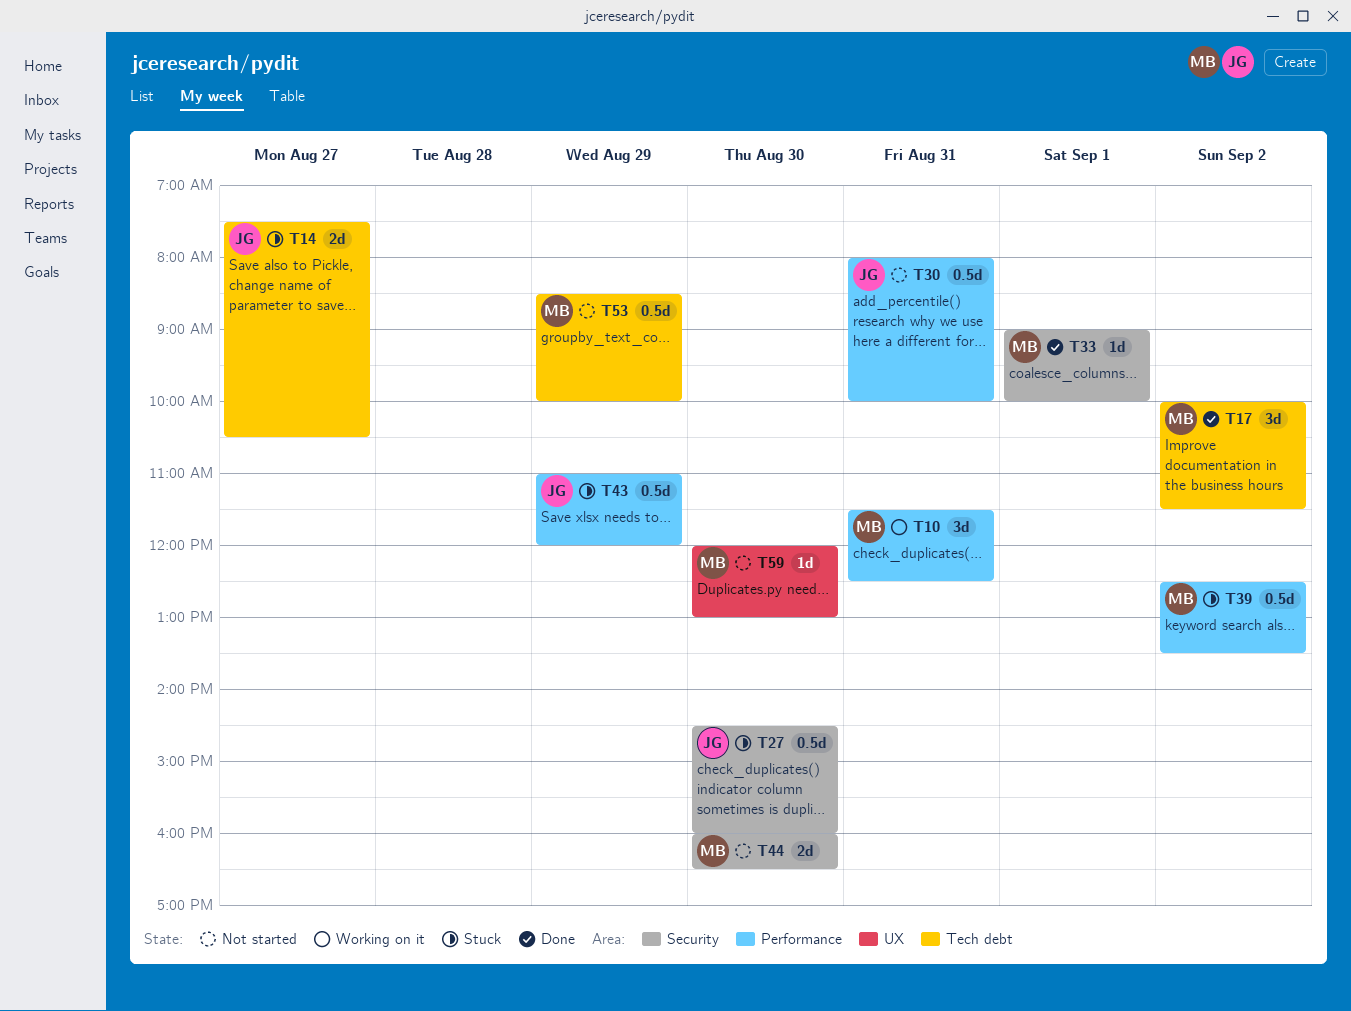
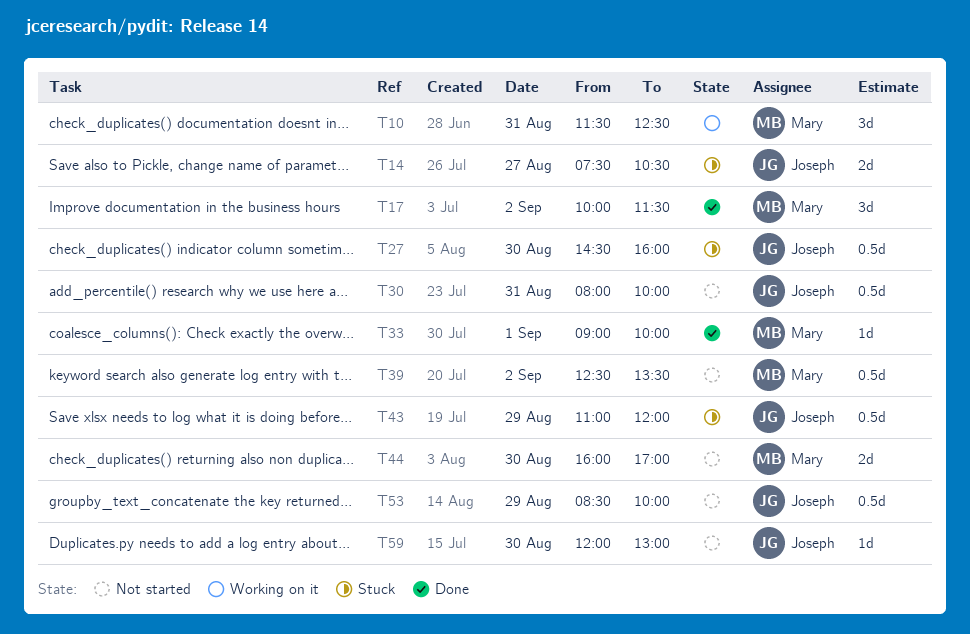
T39, status: Stuck -> Not started
T44, ends: 16:30 -> 17:00
T53, owner: Mary -> Joseph
T59, owner: Mary -> Joseph

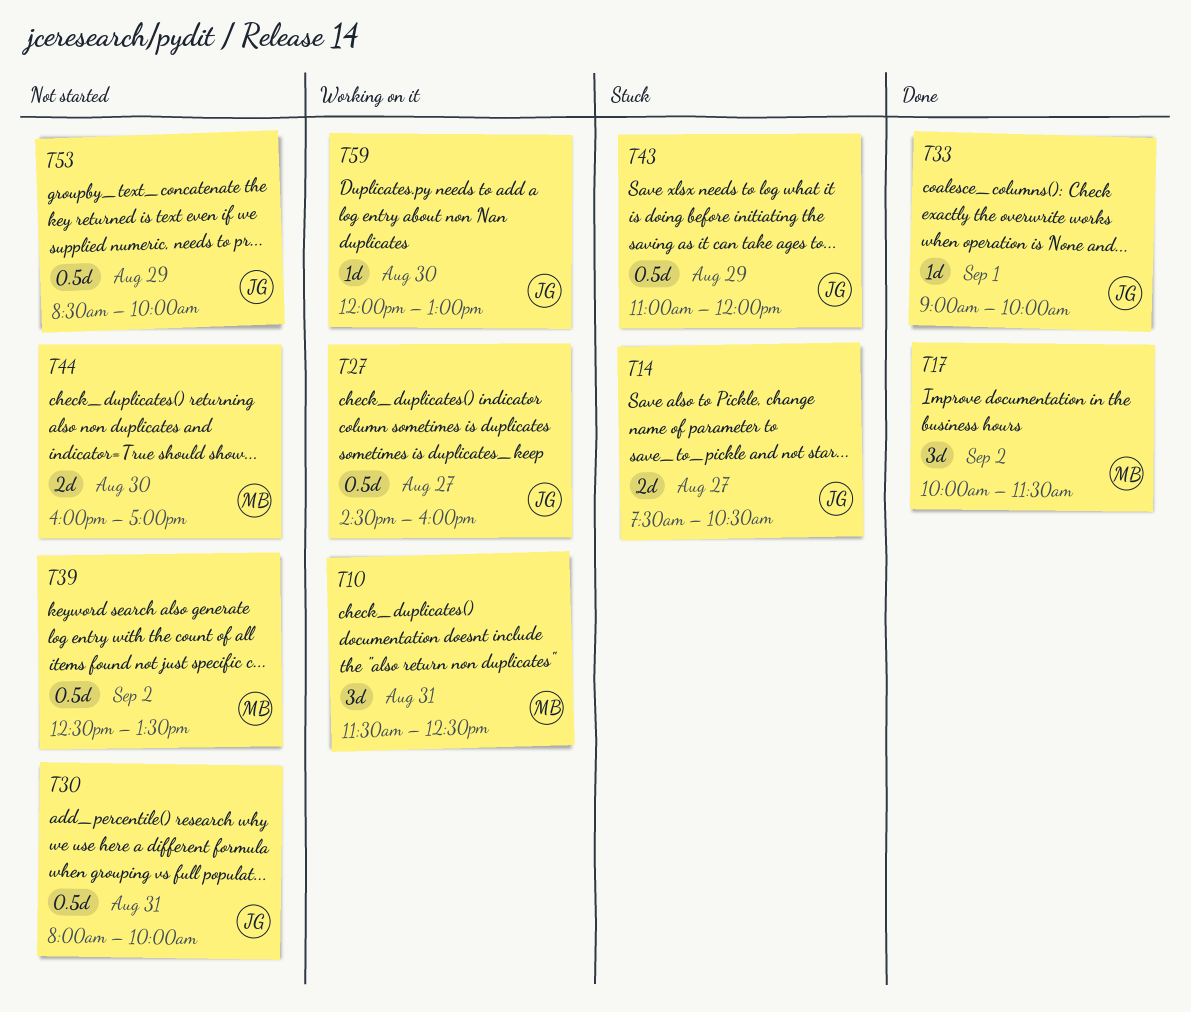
T27, status: Stuck -> Working on it
T27, day: Aug 30 -> Aug 27
T33, owner: Mary -> Joseph
T59, status: Not started -> Working on it

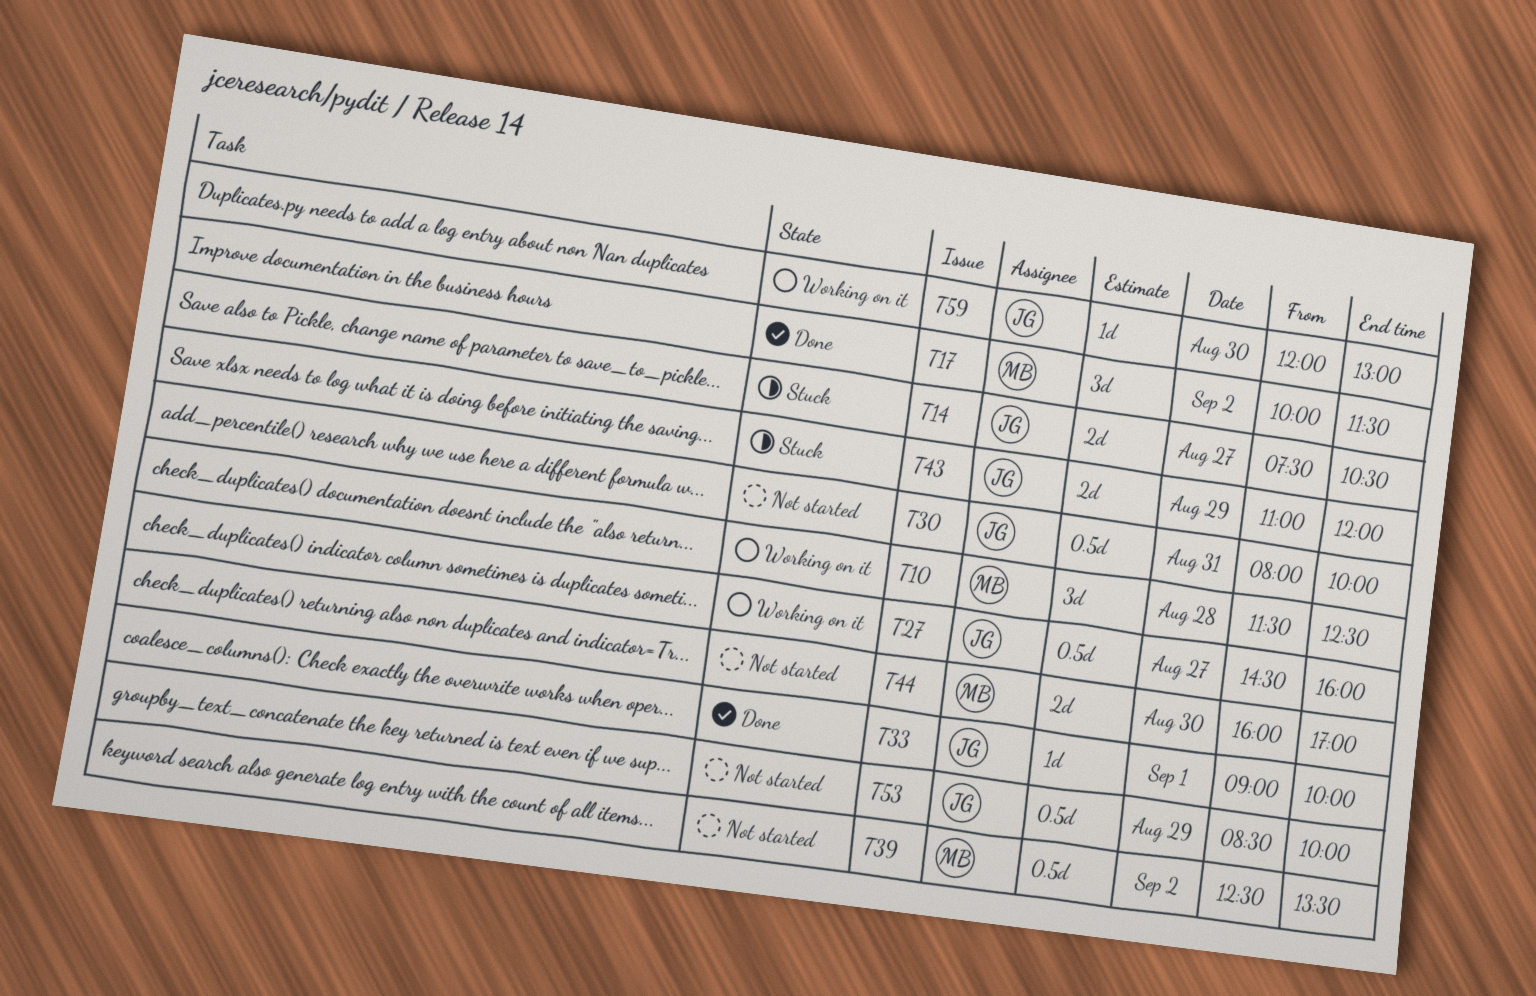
T10, day: Aug 31 -> Aug 28
T43, estimate: 0.5d -> 2d

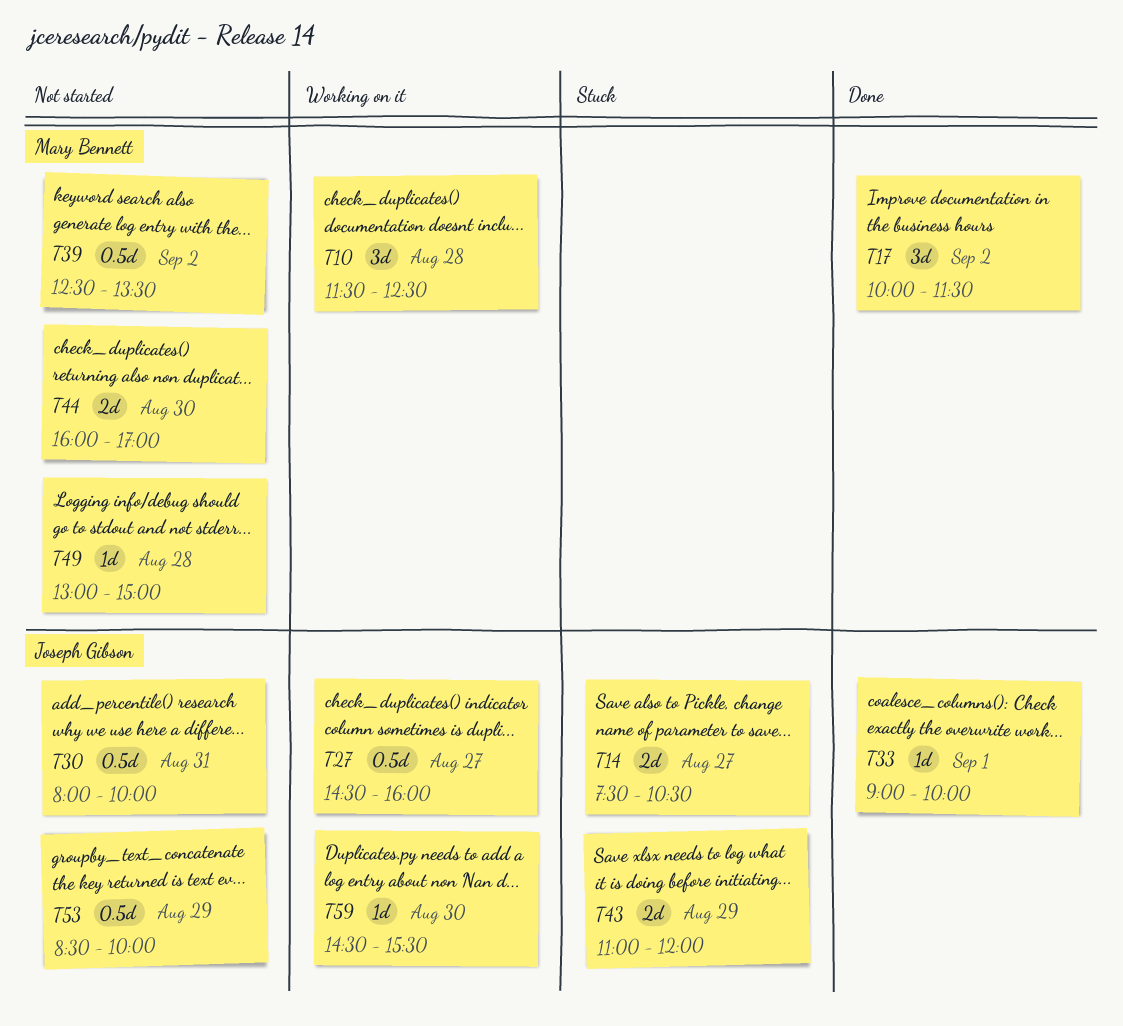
T49: none -> present
T59, begins: 12:00 -> 14:30
T59, ends: 13:00 -> 15:30

